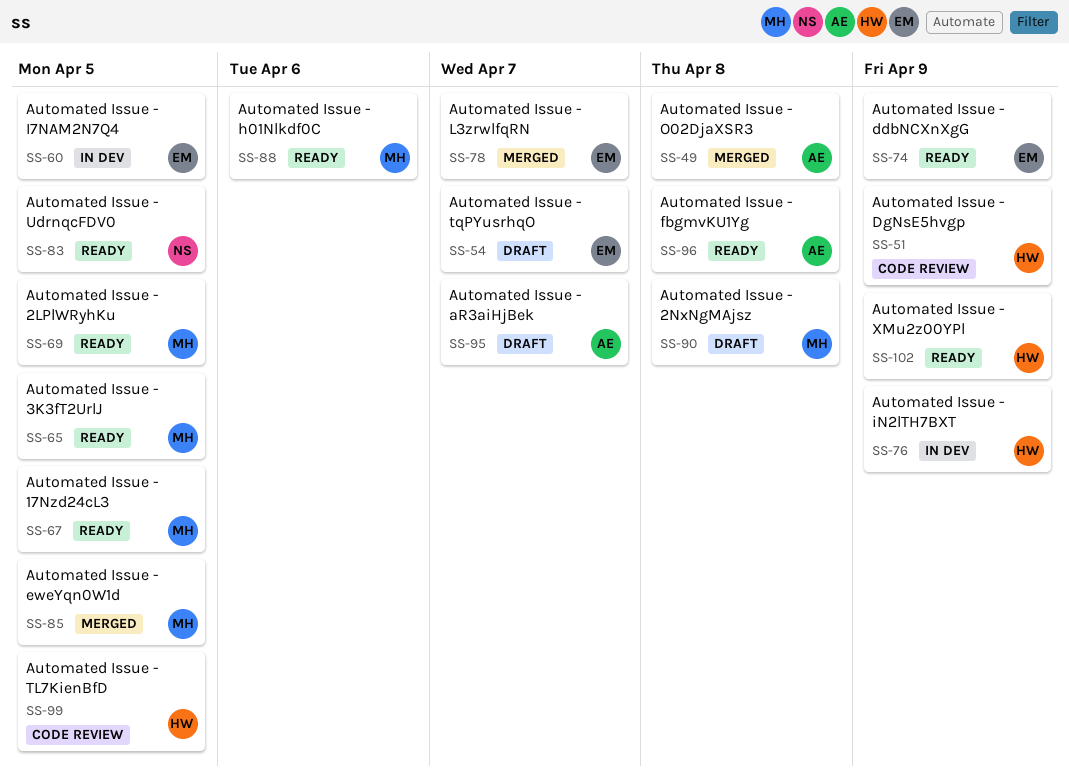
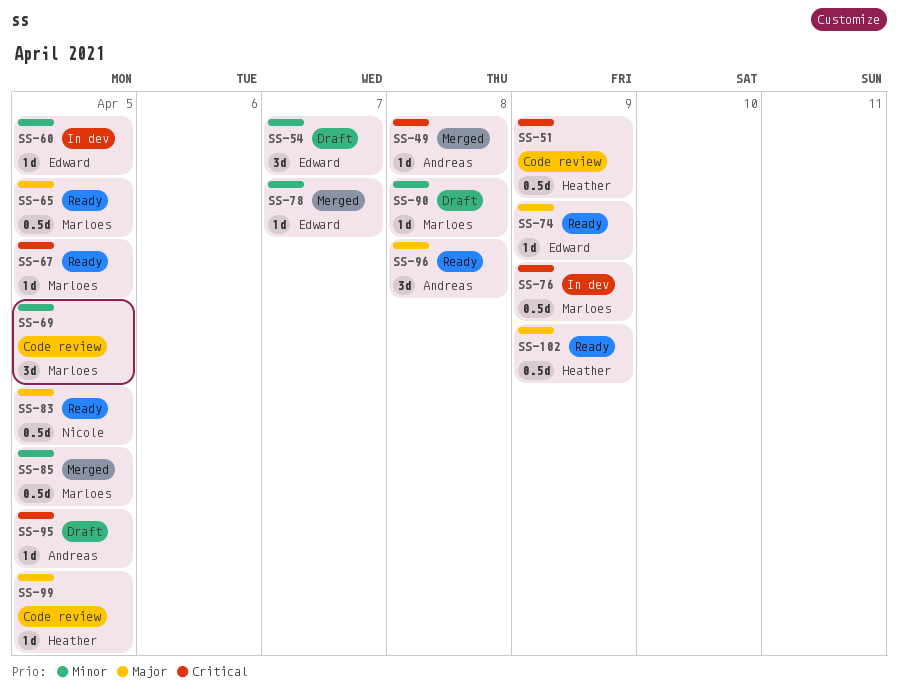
SS-69, status: Ready -> Code review
SS-76, owner: Heather -> Marloes
SS-88: present -> none
SS-95, due: Apr 7 -> Apr 5

